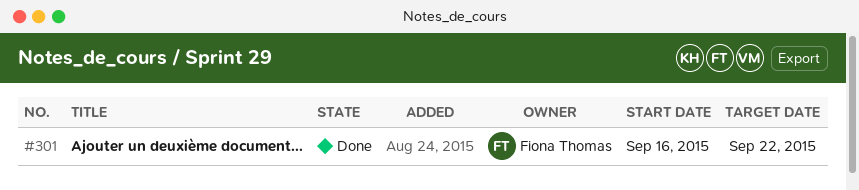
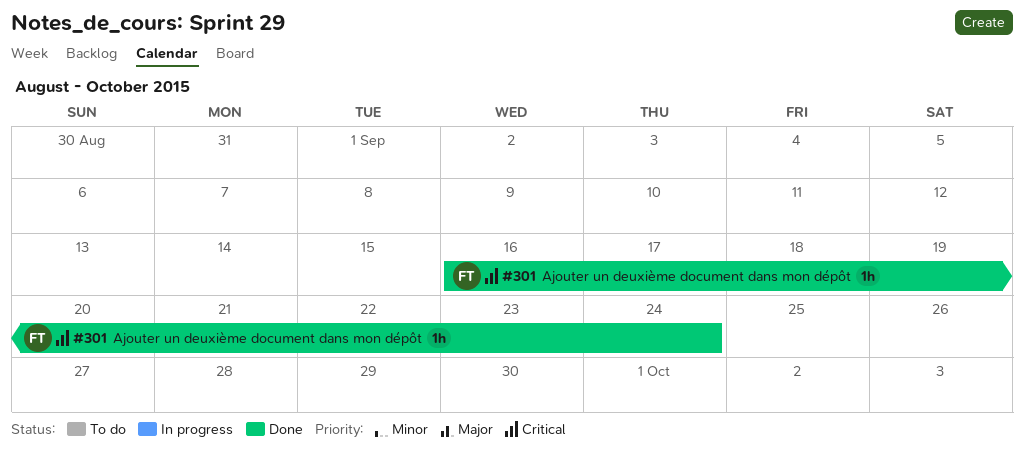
#301, due: Sep 22 -> Sep 24

